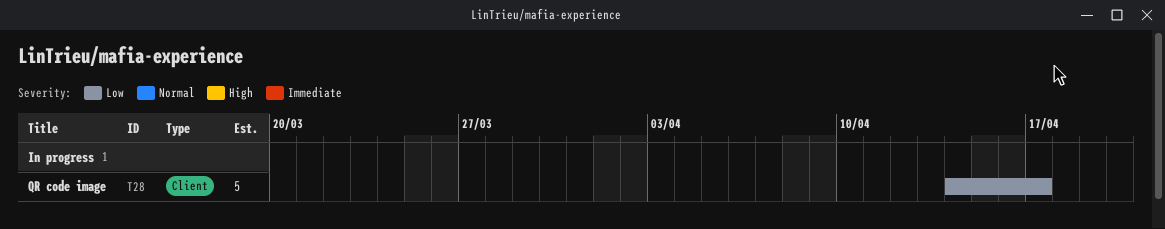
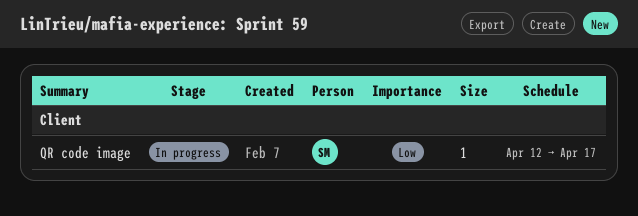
QR code image, estimate: 5 -> 1
QR code image, start: Apr 14 -> Apr 12

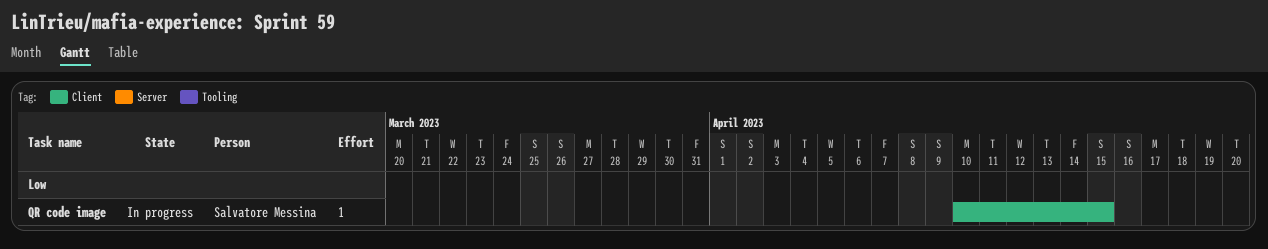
QR code image, start: Apr 12 -> Apr 10
QR code image, due: Apr 17 -> Apr 15

